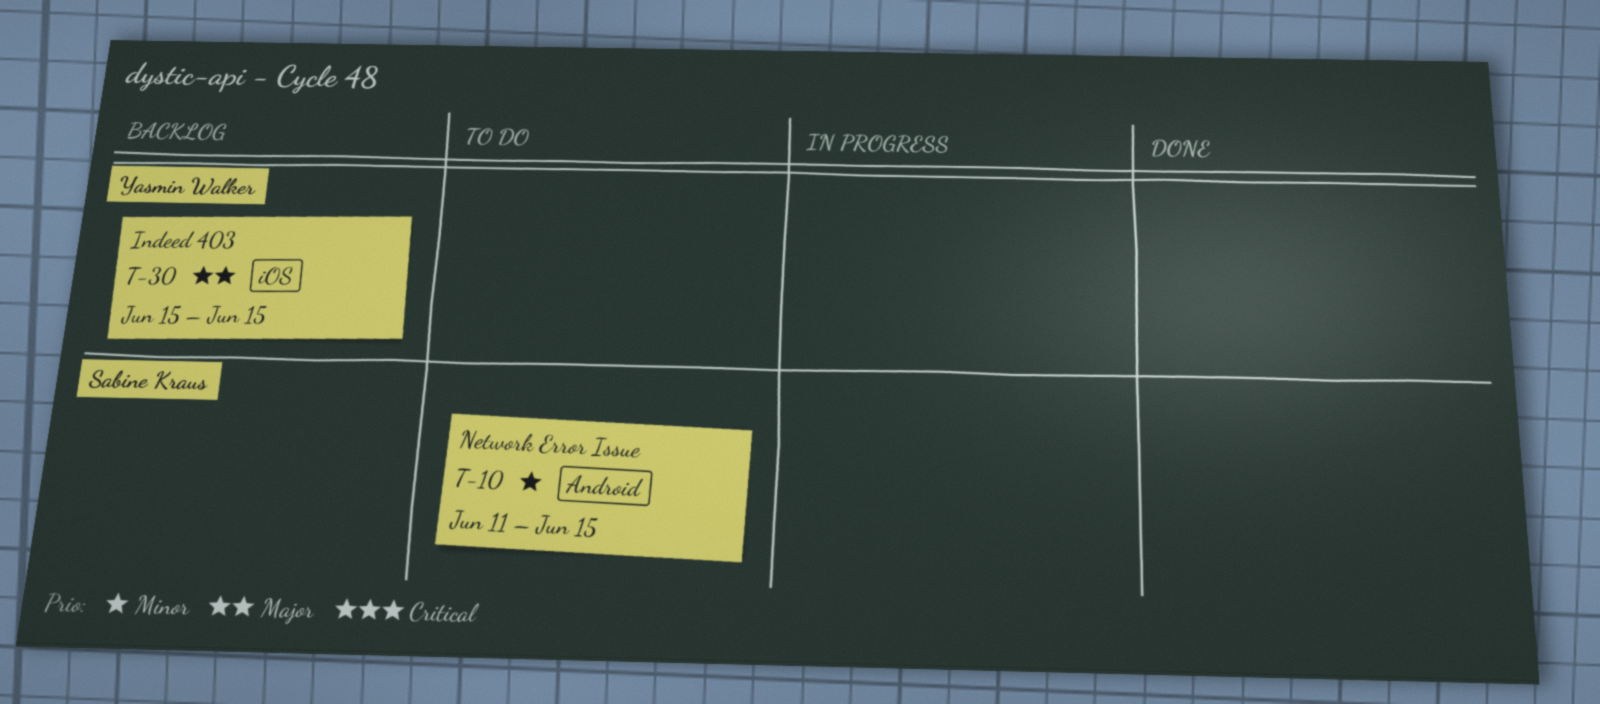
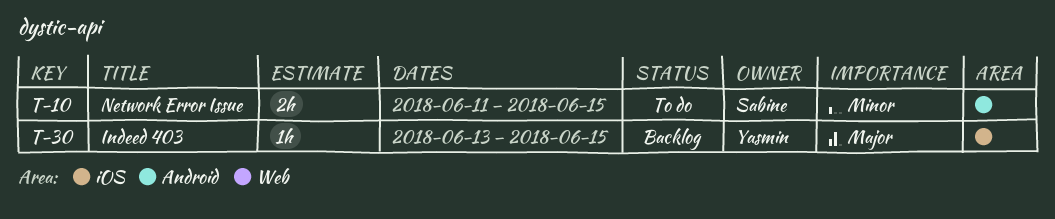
T-30, start: Jun 15 -> Jun 13

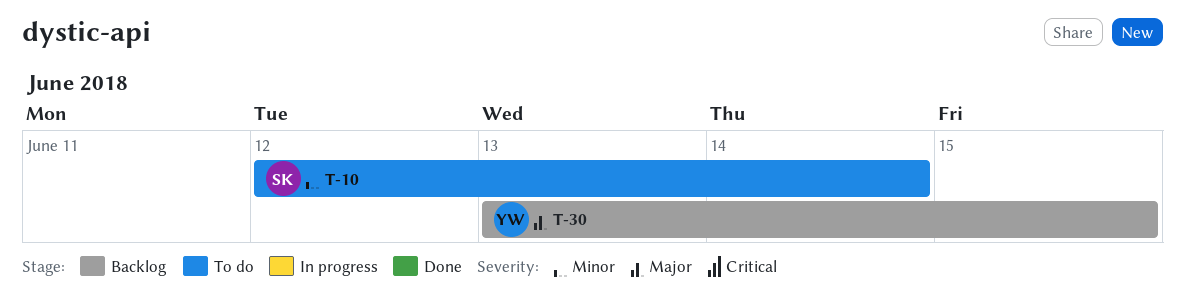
T-10, start: Jun 11 -> Jun 12
T-10, due: Jun 15 -> Jun 14

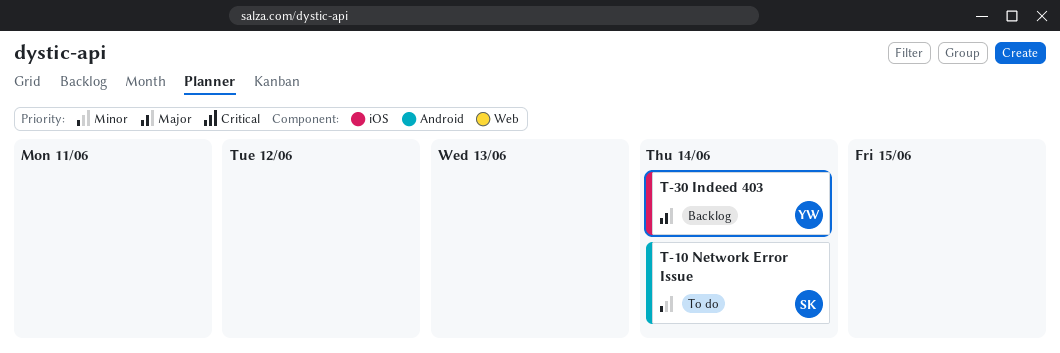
T-30, due: Jun 15 -> Jun 14

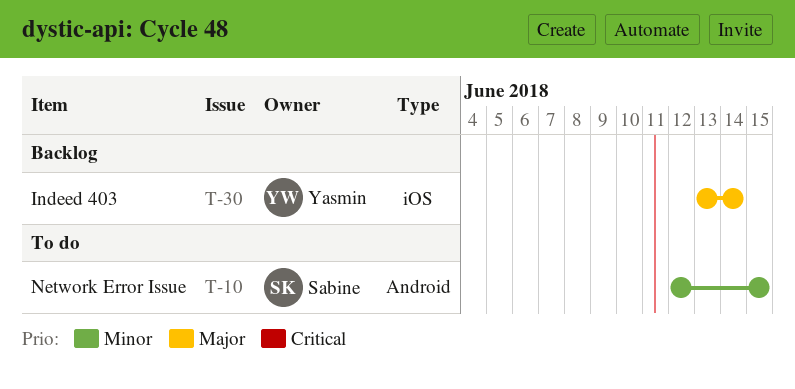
T-10, due: Jun 14 -> Jun 15

